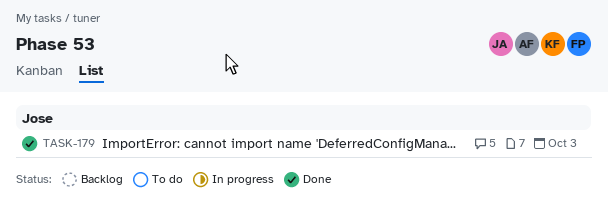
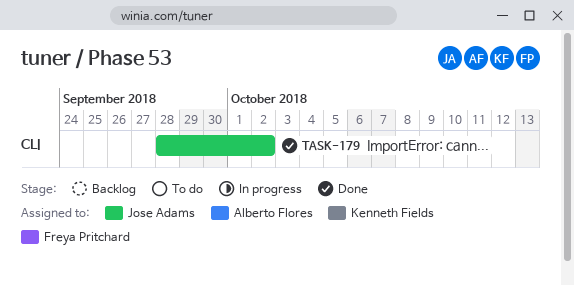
TASK-179, due: Oct 3 -> Oct 2

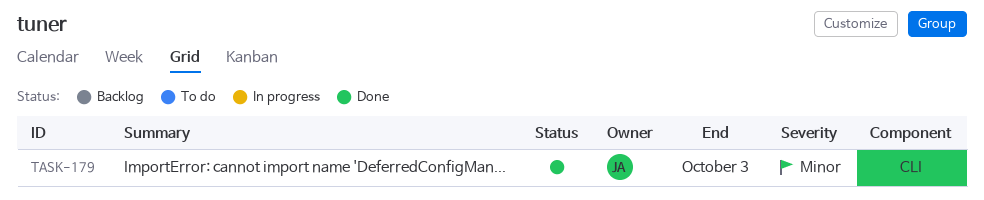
TASK-179, due: Oct 2 -> Oct 3

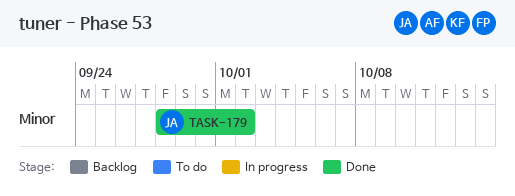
TASK-179, due: Oct 3 -> Oct 2

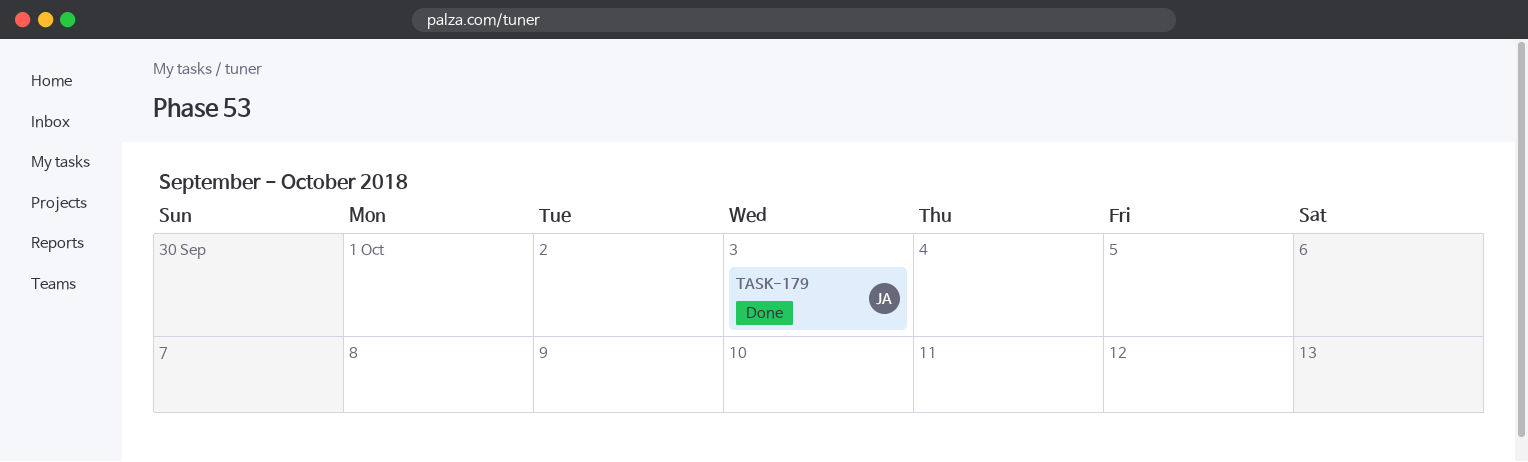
TASK-179, due: Oct 2 -> Oct 3

